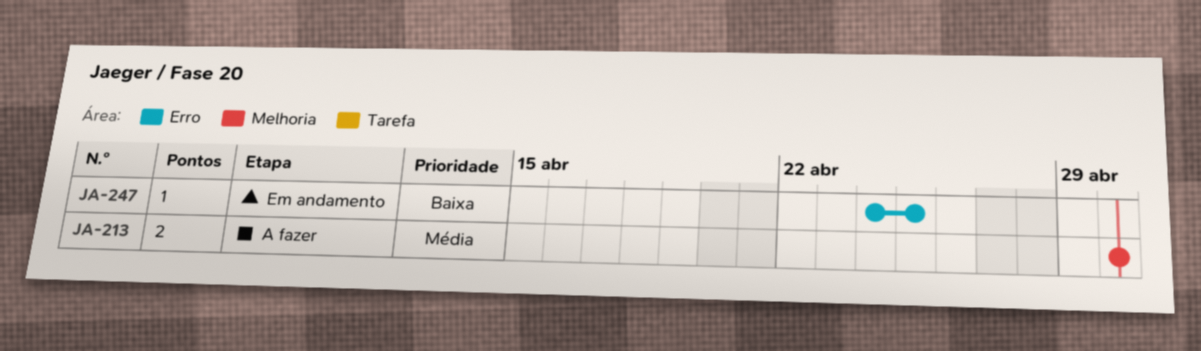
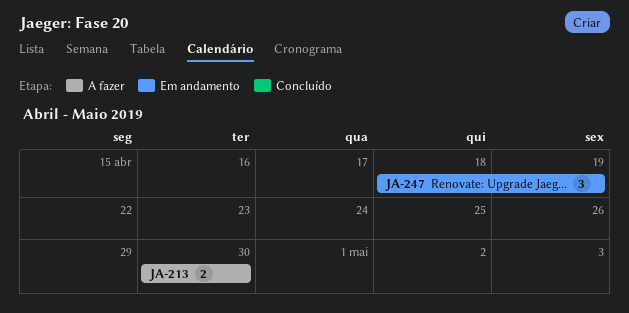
JA-247, estimate: 1 -> 3
JA-247, start: Apr 24 -> Apr 18
JA-247, due: Apr 25 -> Apr 19

